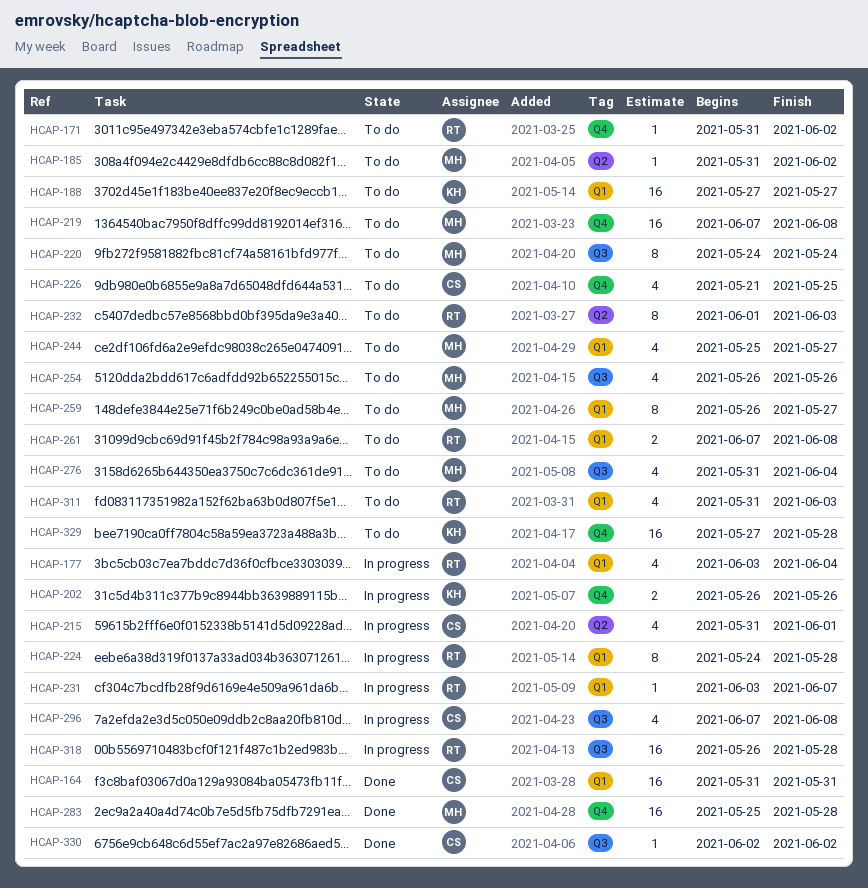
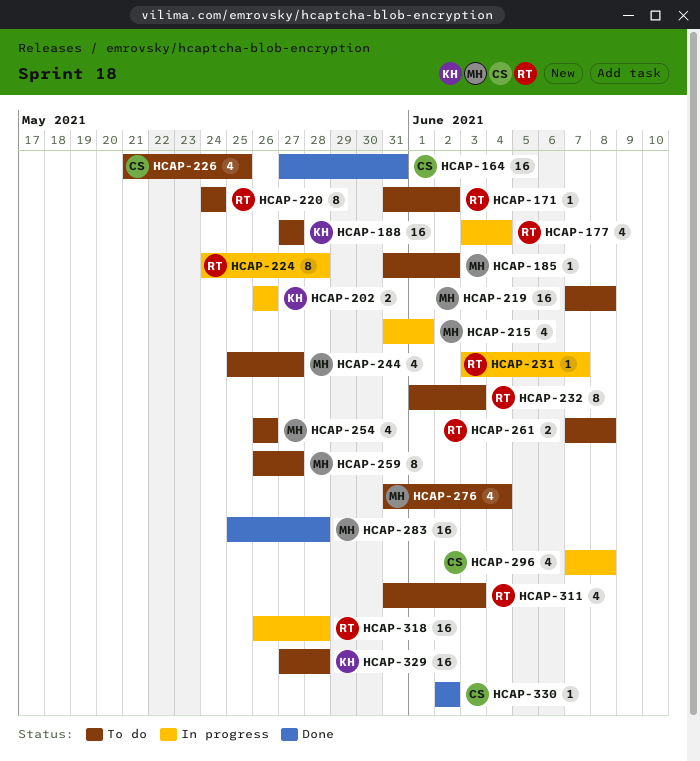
HCAP-164, start: May 31 -> May 27
HCAP-215, owner: CS -> MH
HCAP-220, owner: MH -> RT

